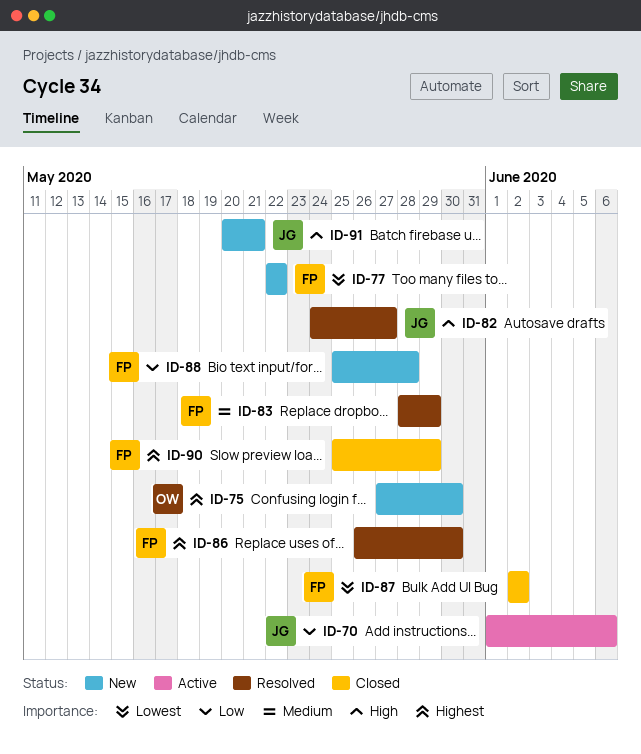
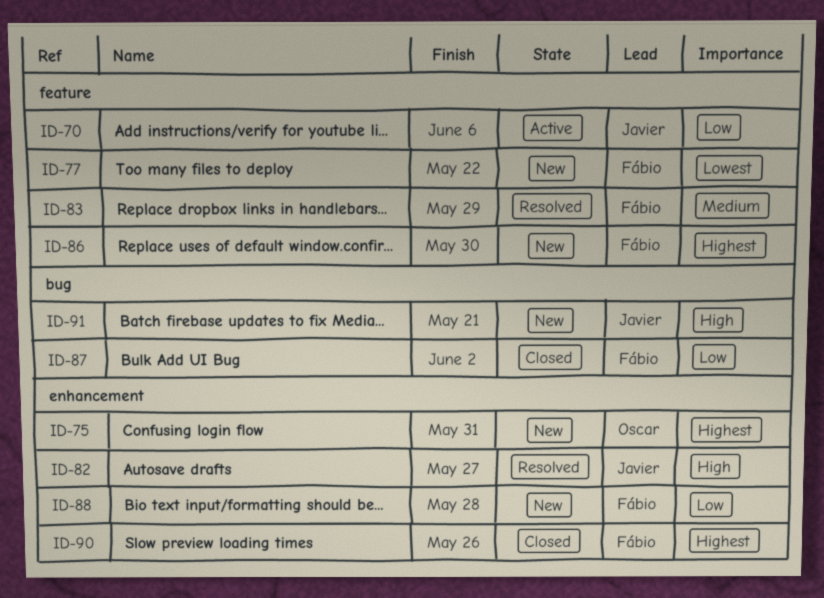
ID-75, due: May 30 -> May 31
ID-86, status: Resolved -> New
ID-87, priority: Lowest -> Low
ID-90, due: May 29 -> May 26

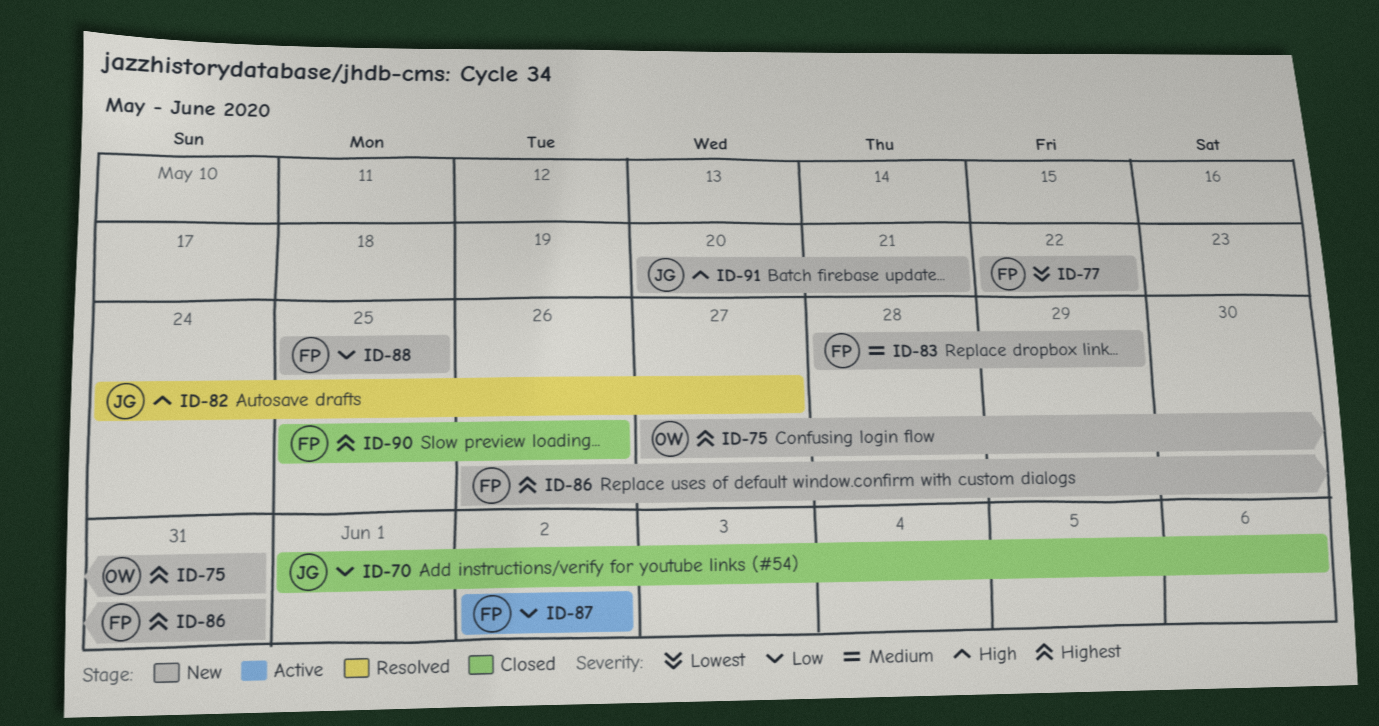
ID-70, status: Active -> Closed
ID-83, status: Resolved -> New
ID-86, due: May 30 -> May 31
ID-87, status: Closed -> Active
ID-88, due: May 28 -> May 25

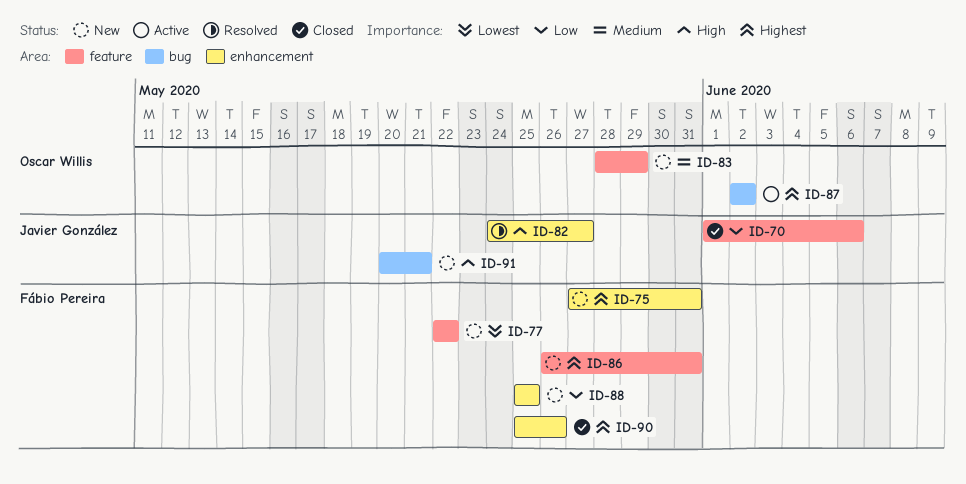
ID-75, owner: Oscar Willis -> Fábio Pereira
ID-83, owner: Fábio Pereira -> Oscar Willis
ID-87, owner: Fábio Pereira -> Oscar Willis
ID-87, priority: Low -> Highest

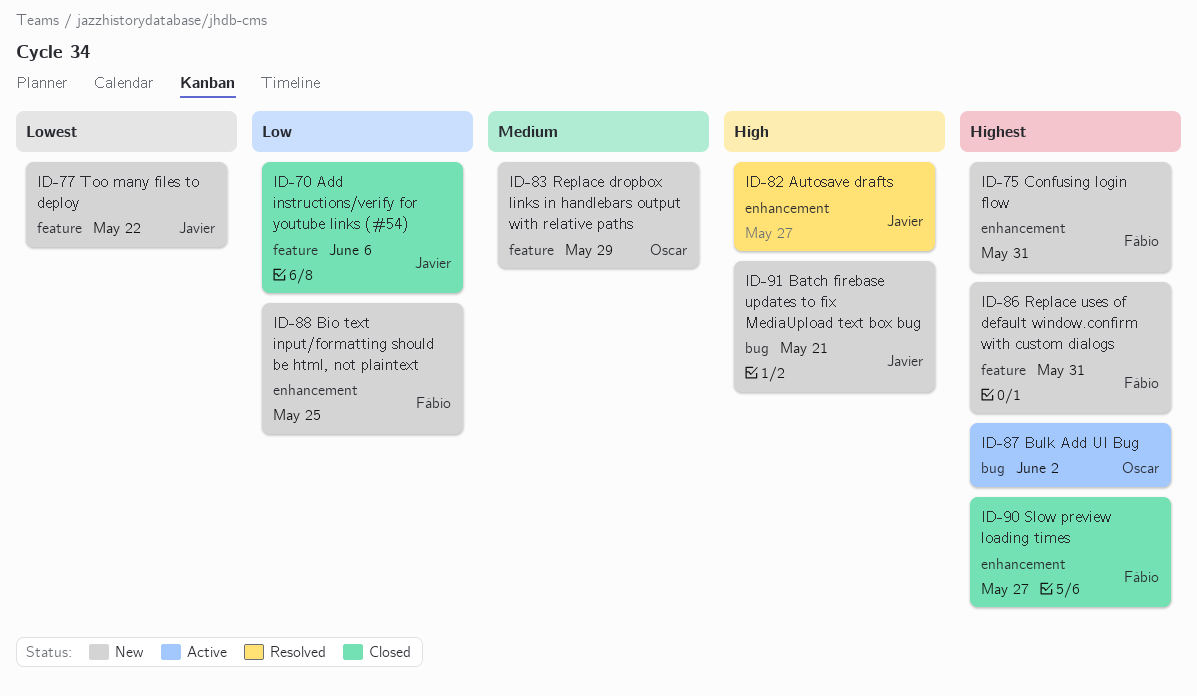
ID-77, owner: Fábio Pereira -> Javier González
ID-90, due: May 26 -> May 27

